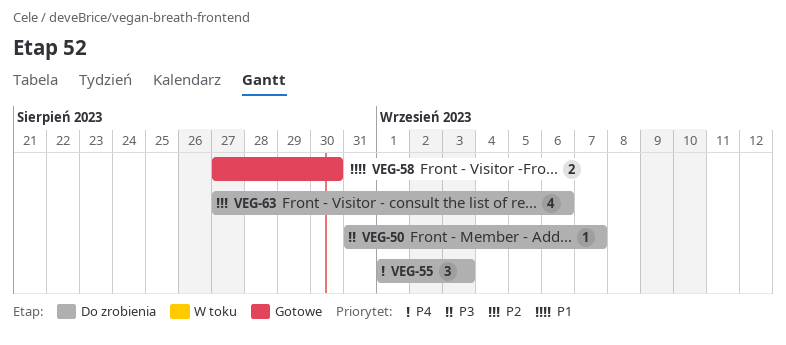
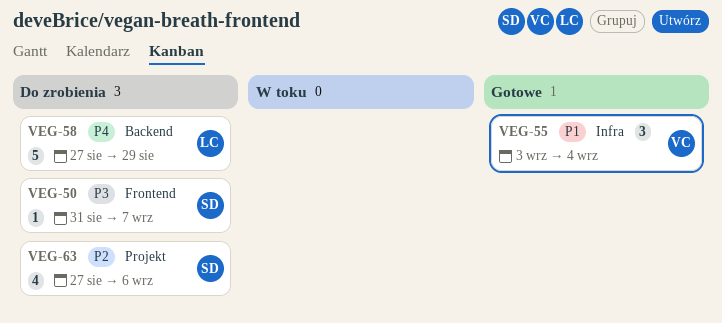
VEG-55, status: Do zrobienia -> Gotowe
VEG-55, priority: P4 -> P1
VEG-55, start: Sep 1 -> Sep 3
VEG-55, due: Sep 3 -> Sep 4
VEG-58, status: Gotowe -> Do zrobienia
VEG-58, priority: P1 -> P4
VEG-58, estimate: 2 -> 5
VEG-58, due: Aug 30 -> Aug 29

